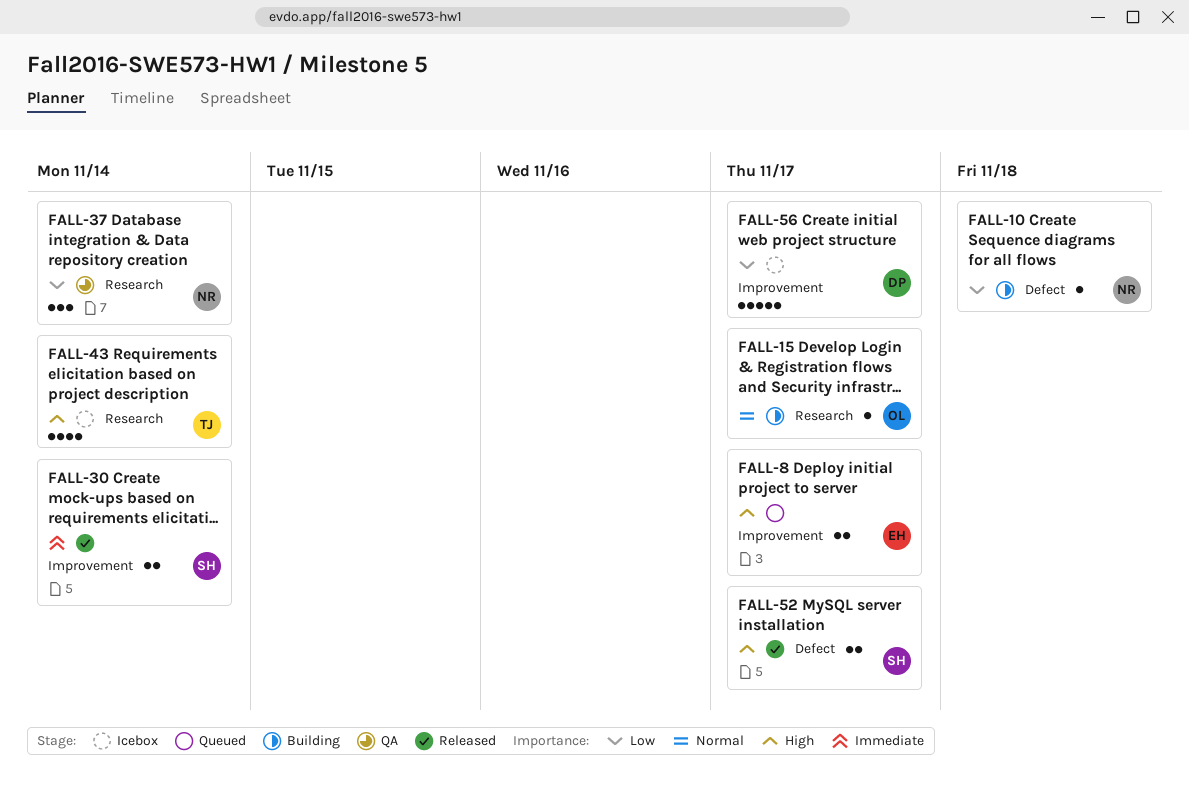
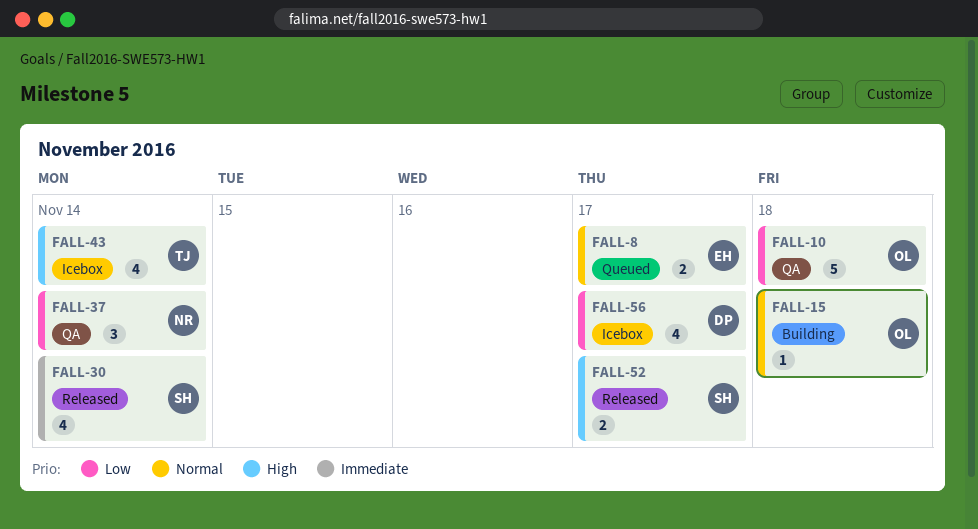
FALL-8, priority: High -> Normal
FALL-10, status: Building -> QA
FALL-10, owner: NR -> OL
FALL-10, estimate: 1 -> 5
FALL-15, due: Nov 17 -> Nov 18
FALL-30, estimate: 2 -> 4
FALL-56, estimate: 5 -> 4

